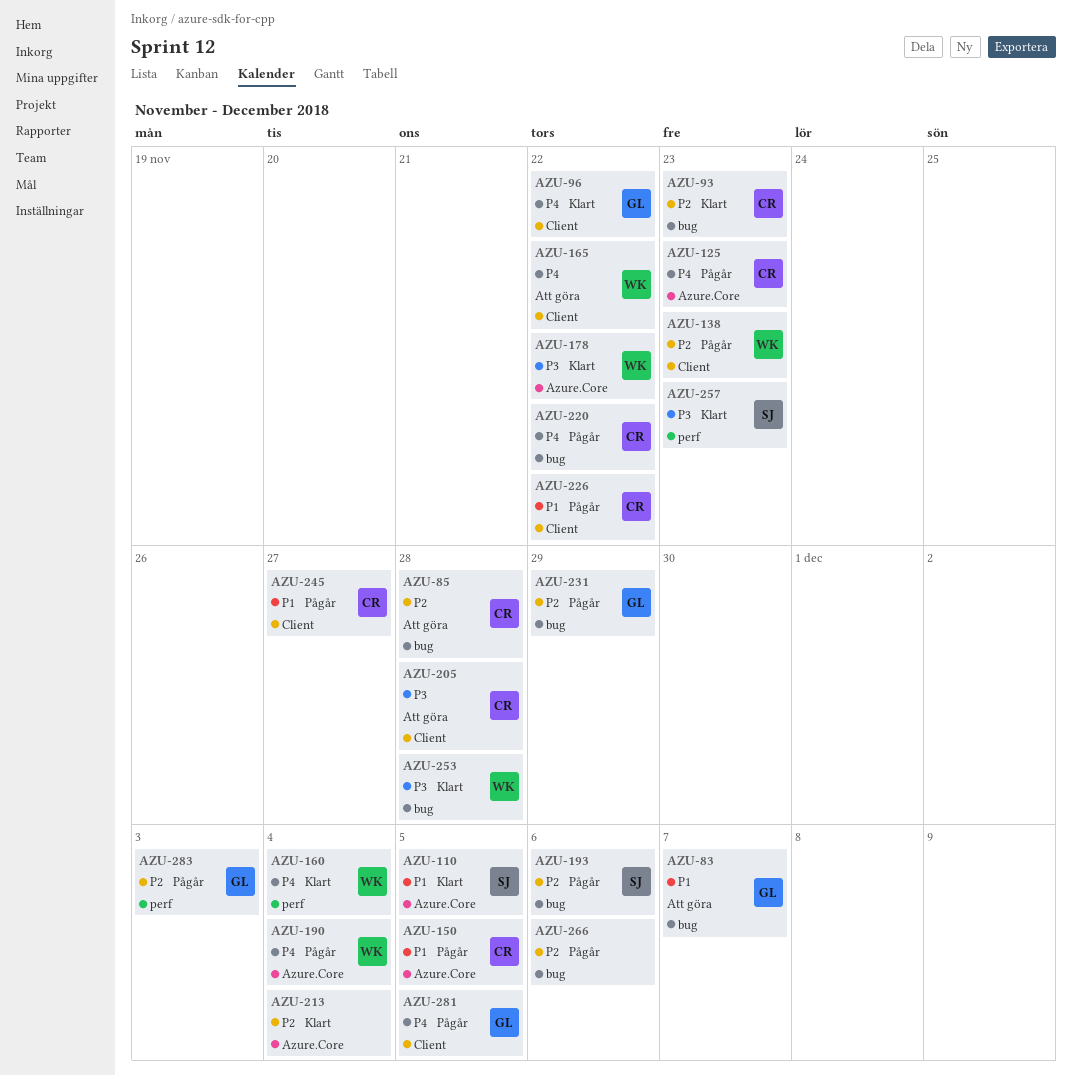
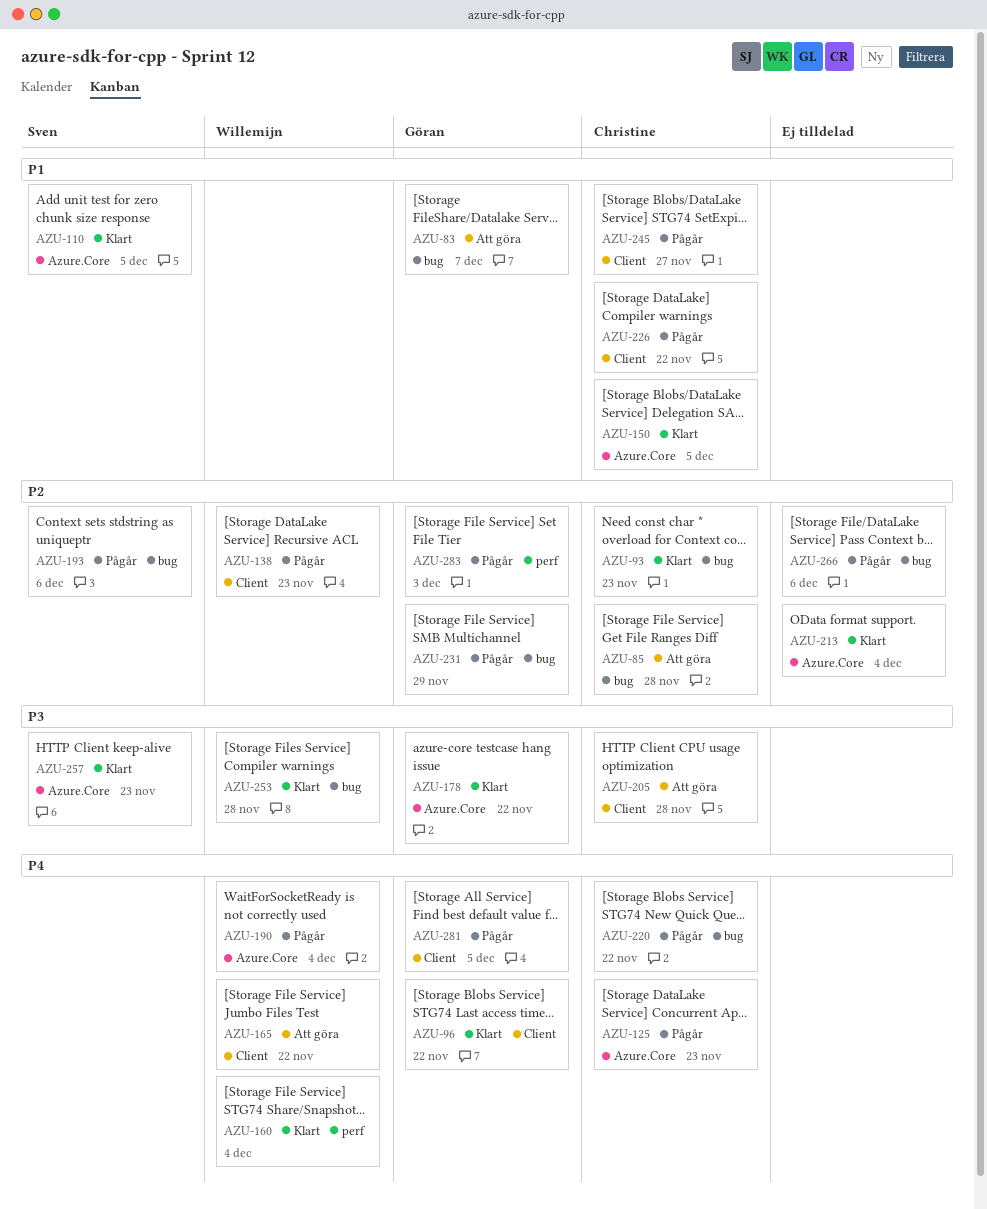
AZU-150, status: Pågår -> Klart
AZU-178, owner: Willemijn -> Göran
AZU-257, label: perf -> Azure.Core

